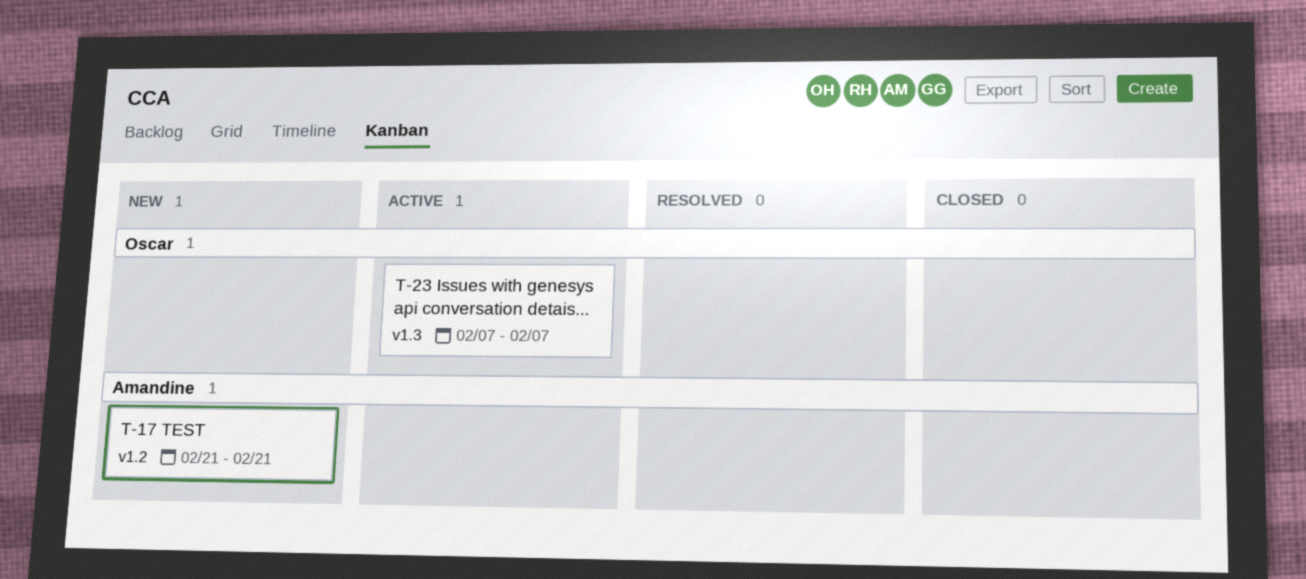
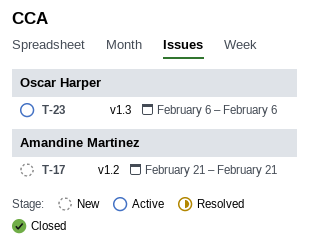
T-23, start: Feb 7 -> Feb 6
T-23, due: Feb 7 -> Feb 6

